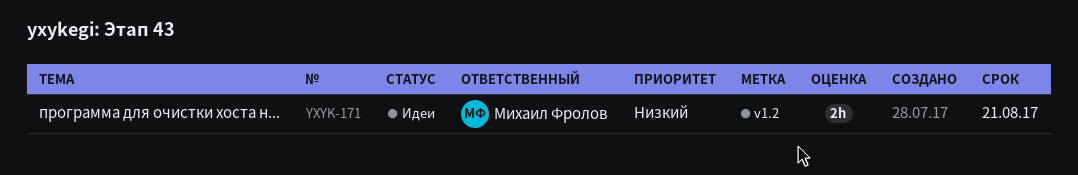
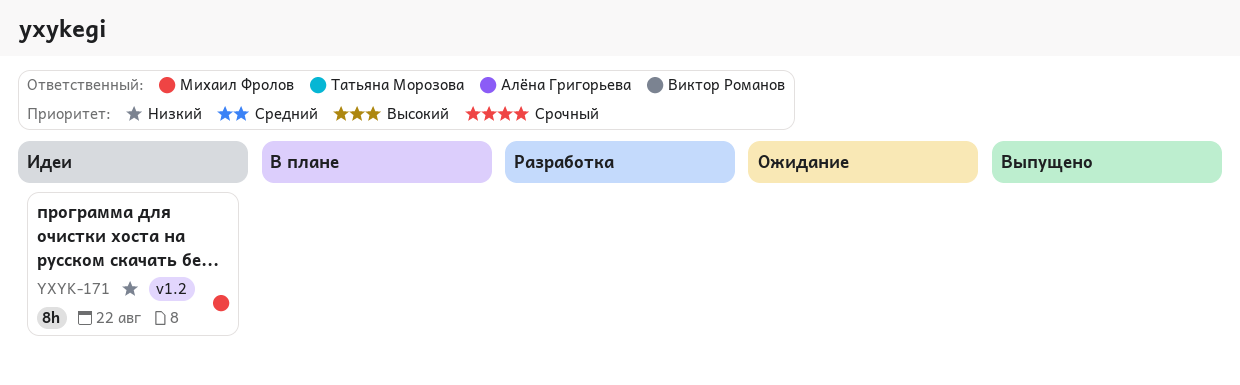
YXYK-171, estimate: 2h -> 8h
YXYK-171, due: Aug 21 -> Aug 22

